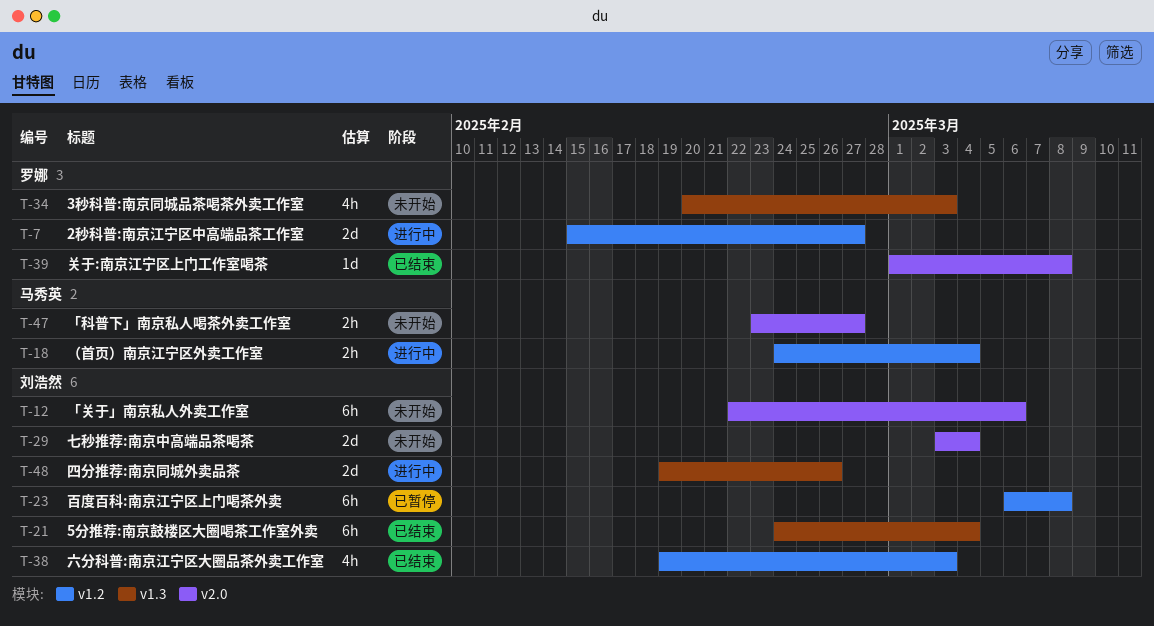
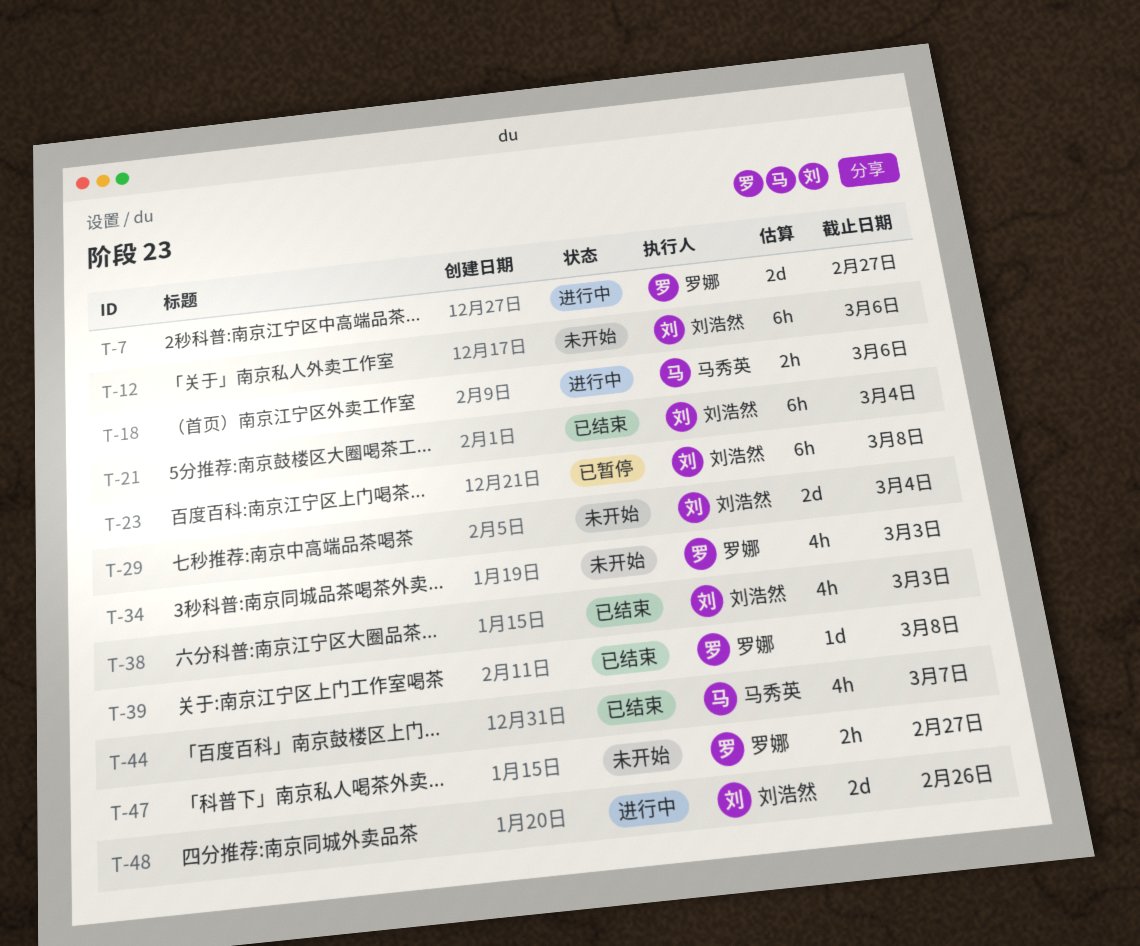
T-18, due: Mar 4 -> Mar 6
T-44: none -> present
T-47, owner: 马秀英 -> 罗娜

